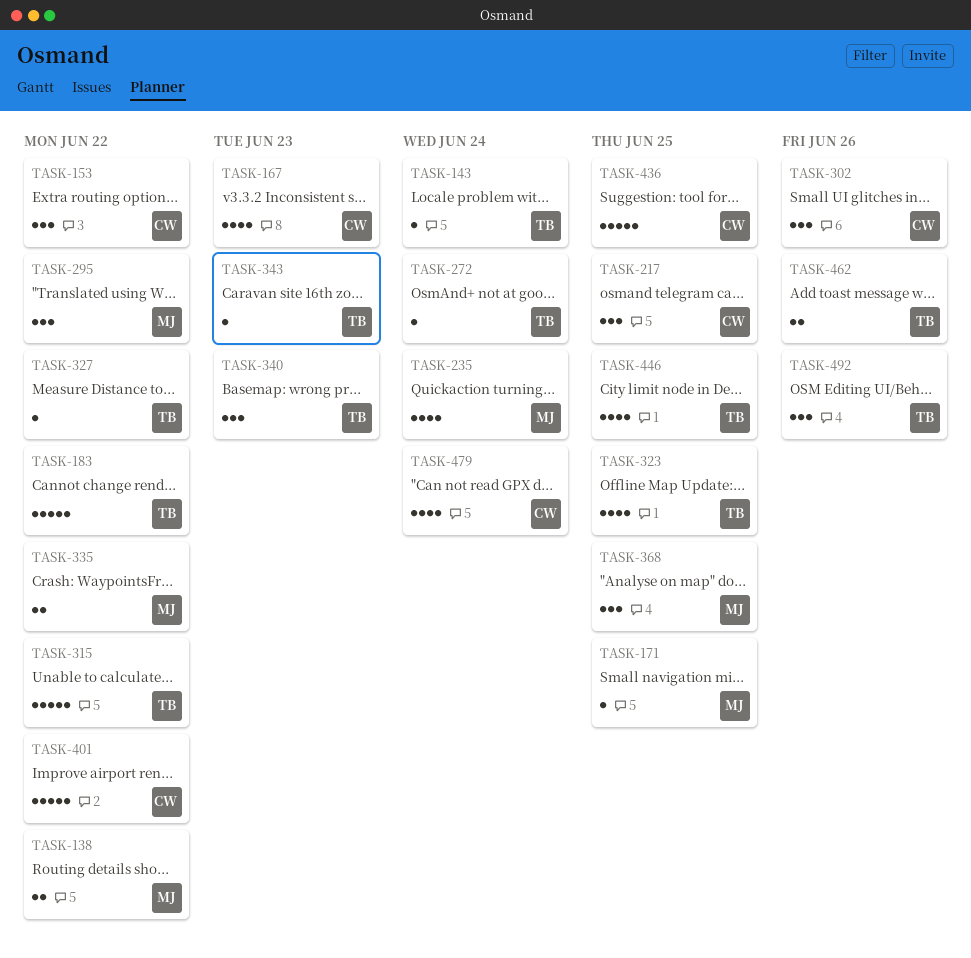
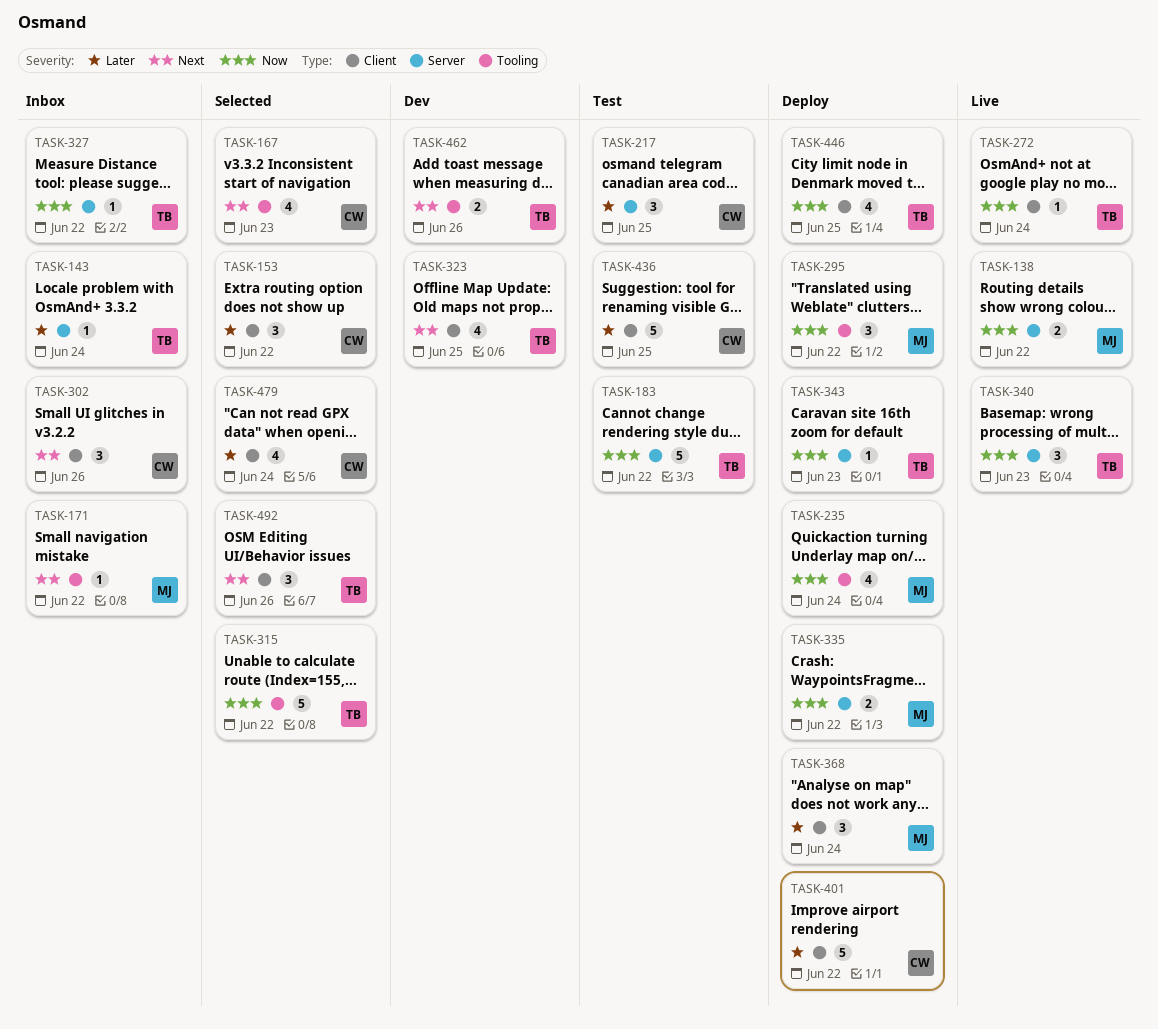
TASK-171, due: Jun 25 -> Jun 22
TASK-368, due: Jun 25 -> Jun 24

